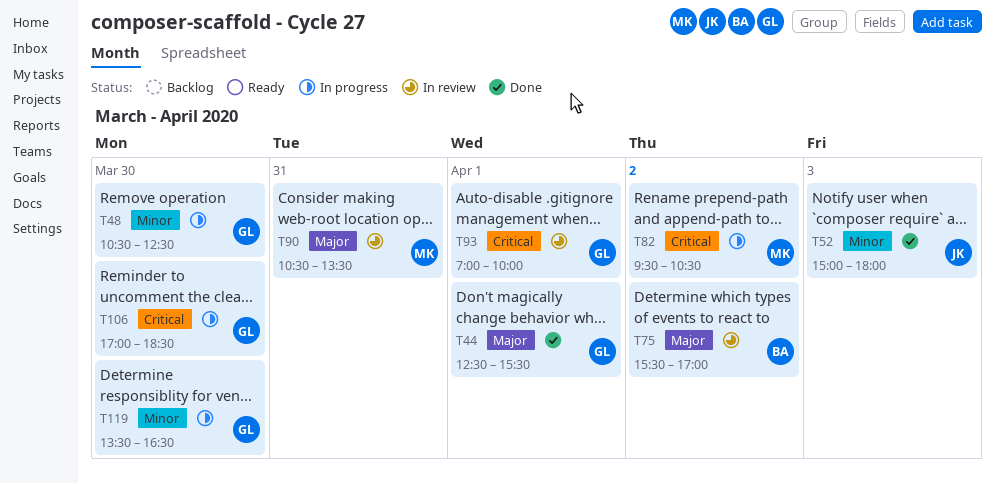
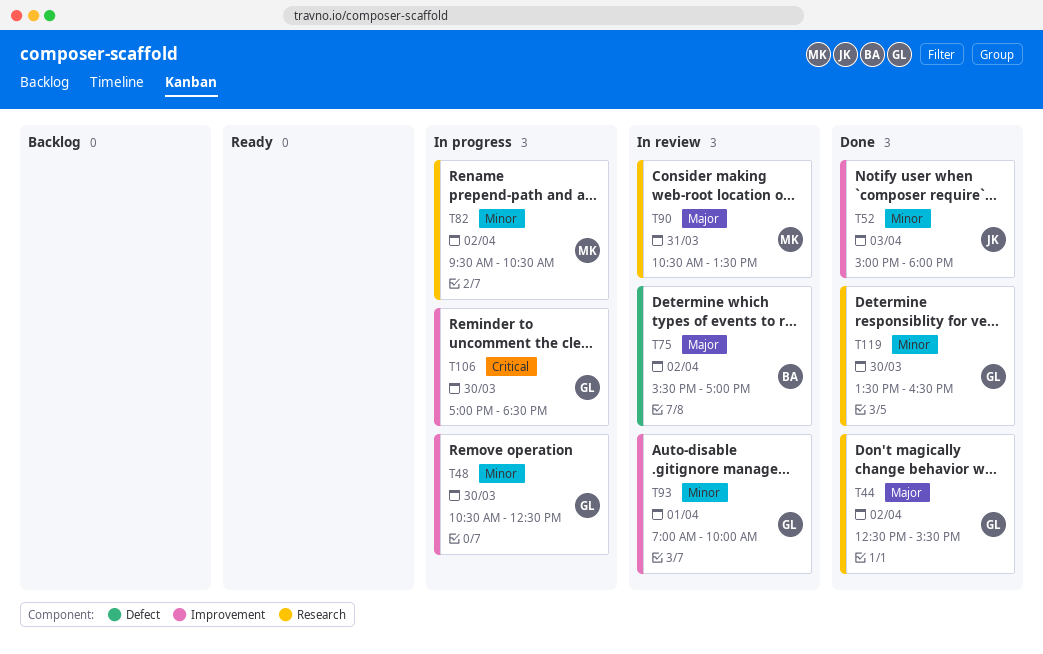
T44, day: Apr 1 -> Apr 2
T82, priority: Critical -> Minor
T93, priority: Critical -> Minor
T119, status: In progress -> Done

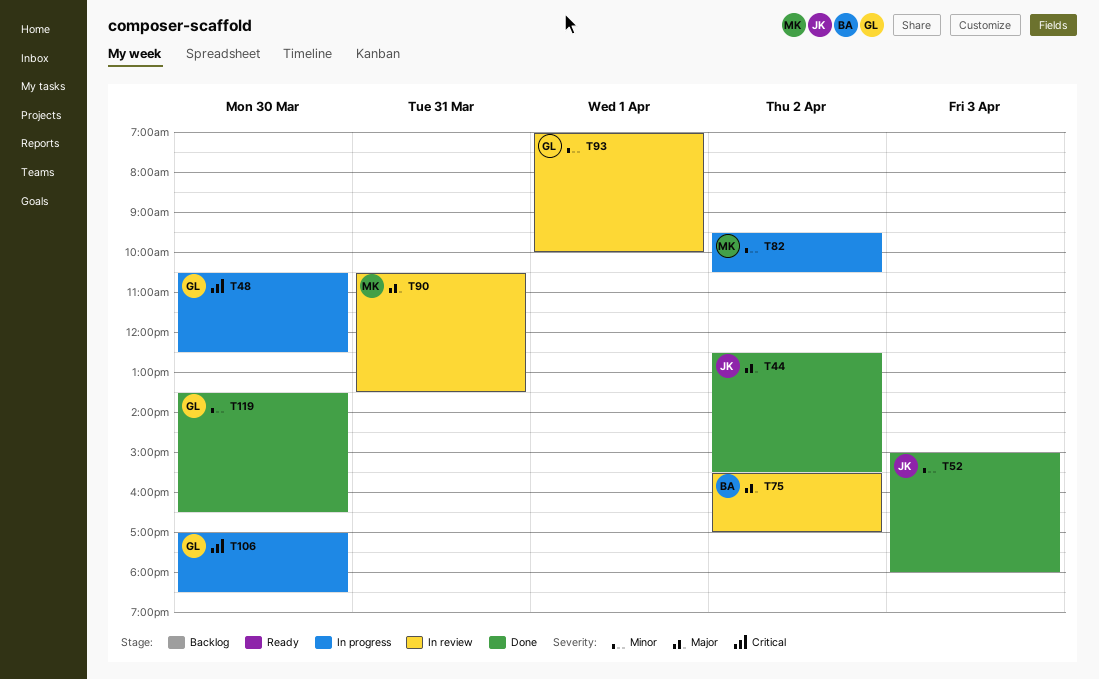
T44, owner: GL -> JK
T48, priority: Minor -> Critical

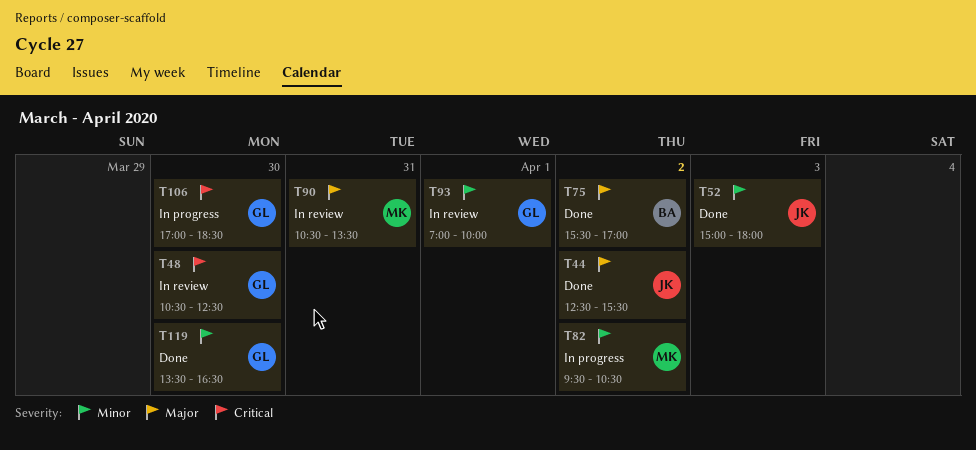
T48, status: In progress -> In review
T75, status: In review -> Done

